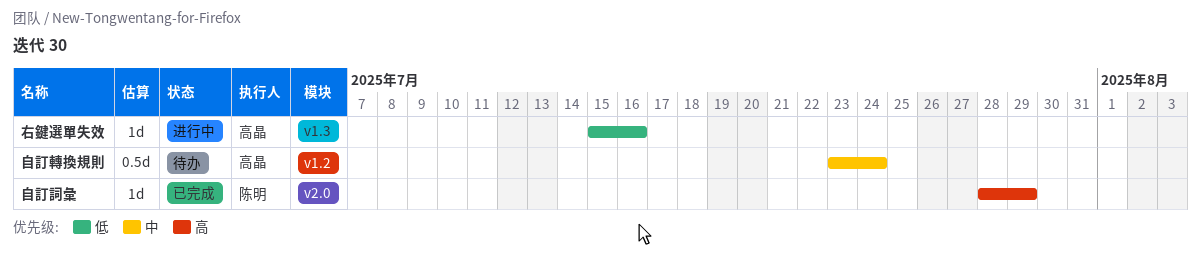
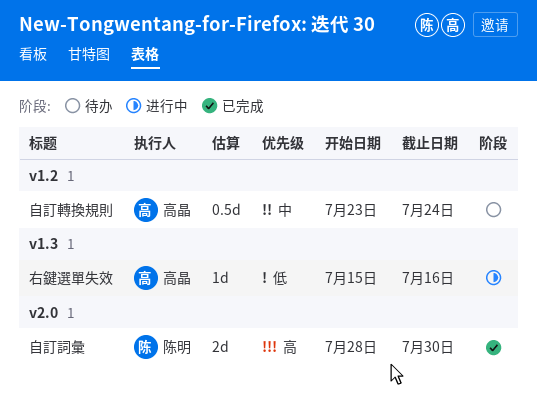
自訂詞彙, estimate: 1d -> 2d
自訂詞彙, due: Jul 29 -> Jul 30

